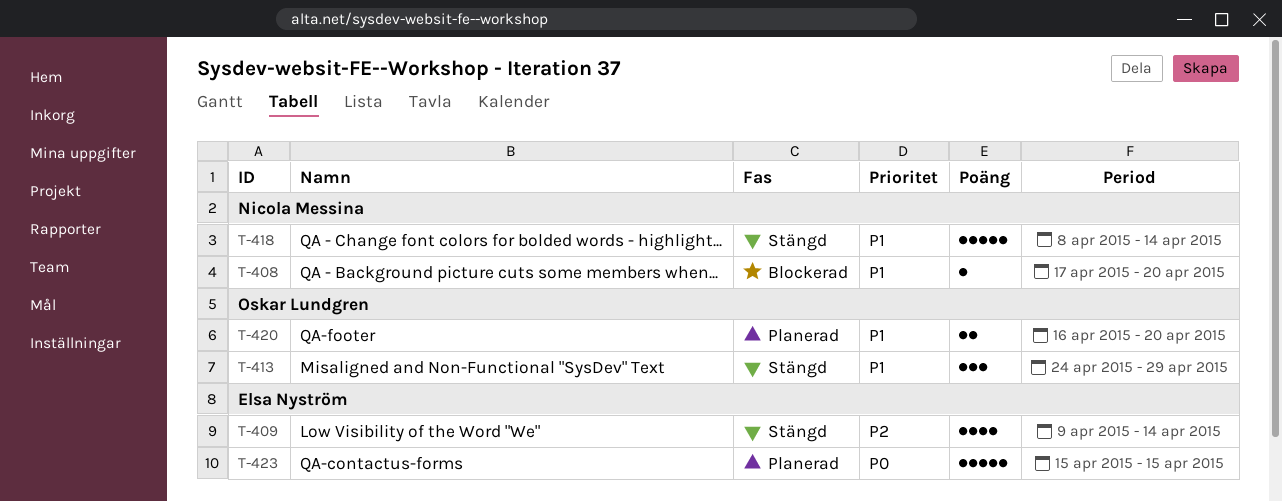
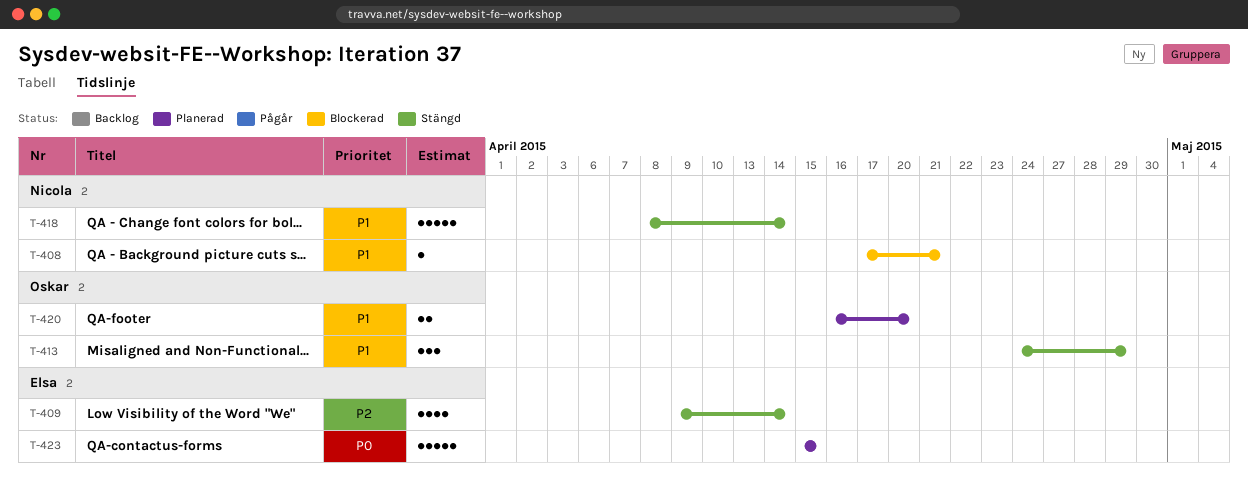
T-408, due: Apr 20 -> Apr 21

